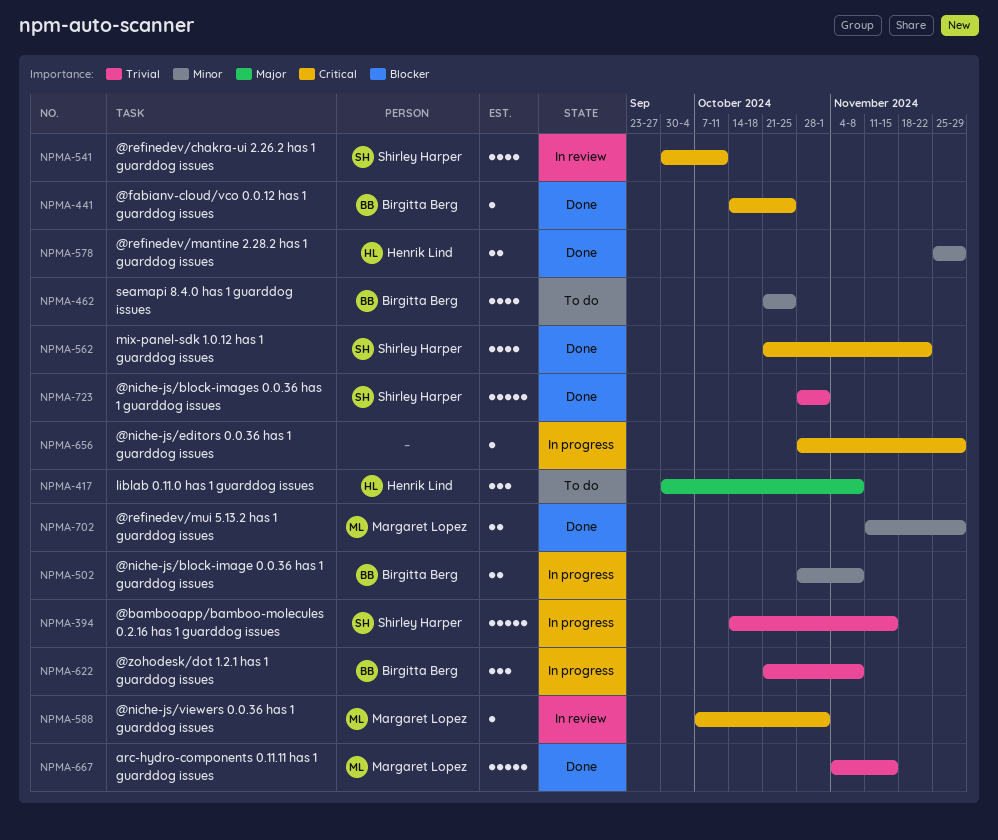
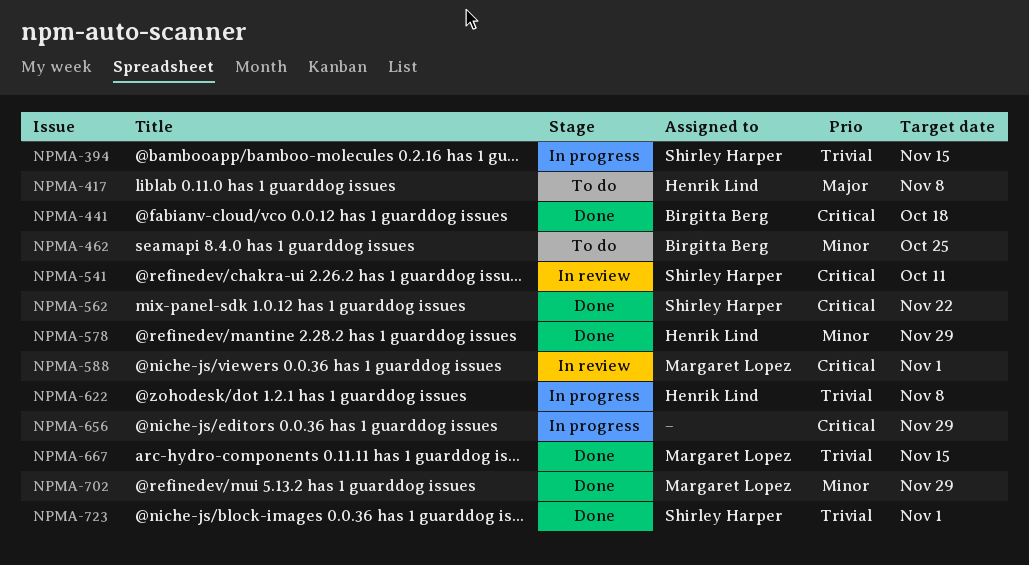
NPMA-441, due: Oct 25 -> Oct 18
NPMA-502: present -> none
NPMA-622, owner: Birgitta Berg -> Henrik Lind

